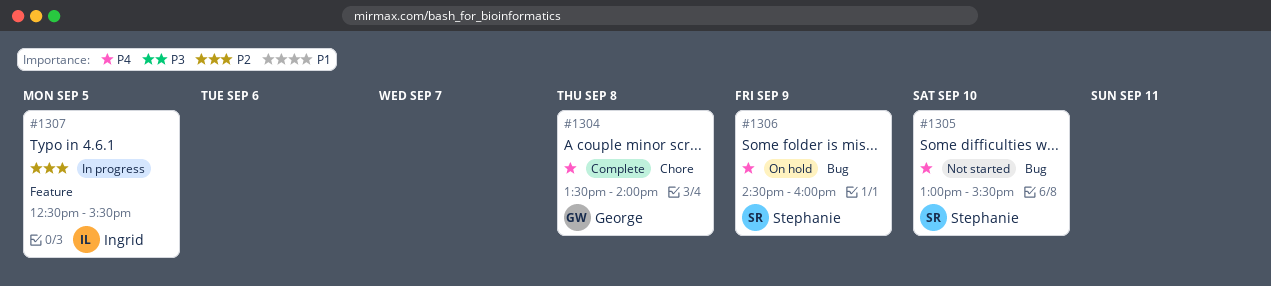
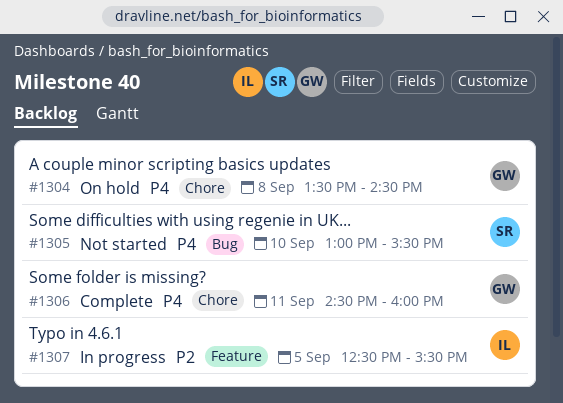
#1304, status: Complete -> On hold
#1304, ends: 14:00 -> 14:30
#1306, status: On hold -> Complete
#1306, owner: Stephanie -> George
#1306, label: Bug -> Chore
#1306, day: Sep 9 -> Sep 11

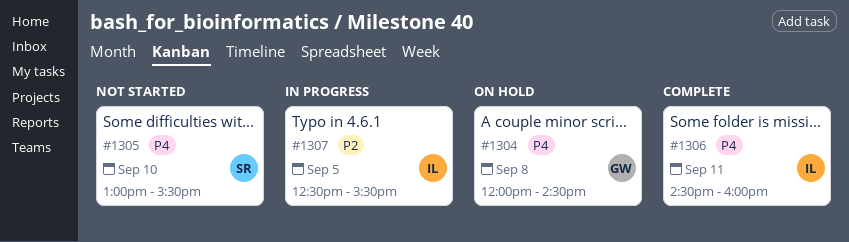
#1304, begins: 13:30 -> 12:00
#1306, owner: GW -> IL

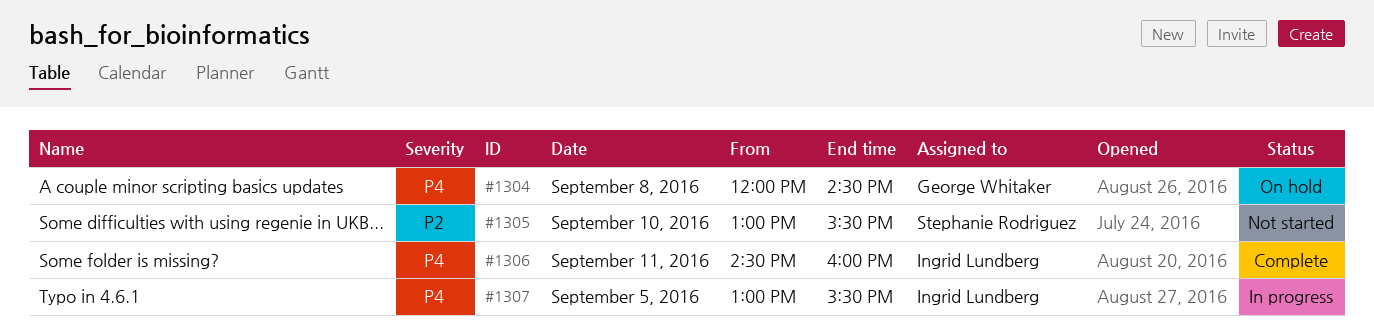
#1305, priority: P4 -> P2
#1307, priority: P2 -> P4
#1307, begins: 12:30 -> 13:00

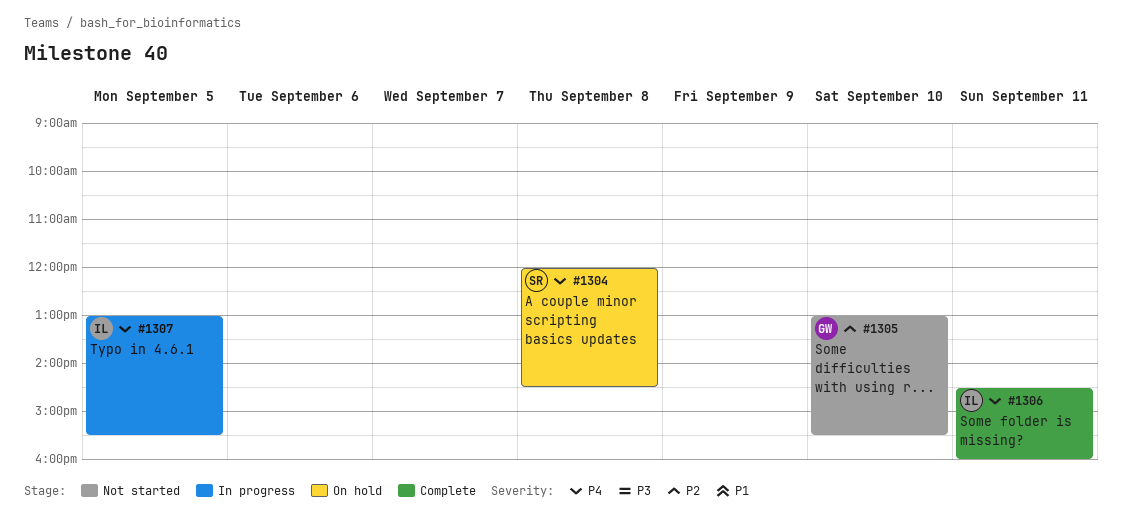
#1304, owner: George Whitaker -> Stephanie Rodriguez
#1305, owner: Stephanie Rodriguez -> George Whitaker

